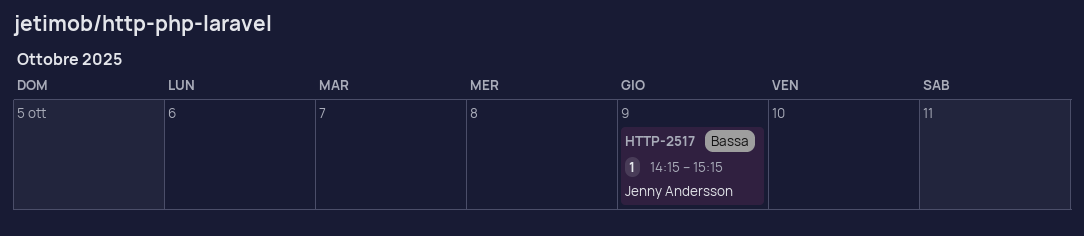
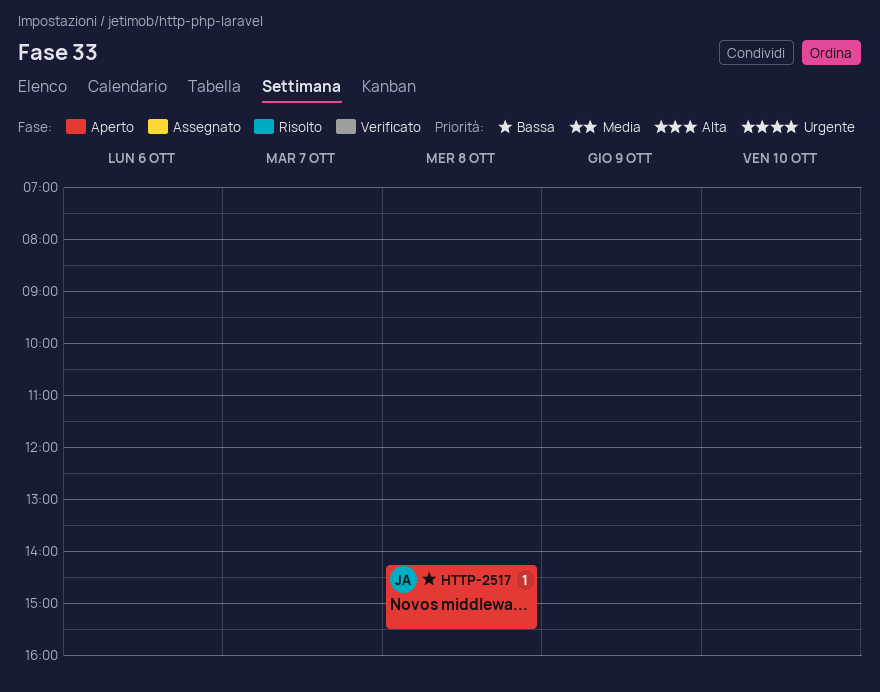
HTTP-2517, day: Oct 9 -> Oct 8
HTTP-2517, ends: 15:15 -> 15:30

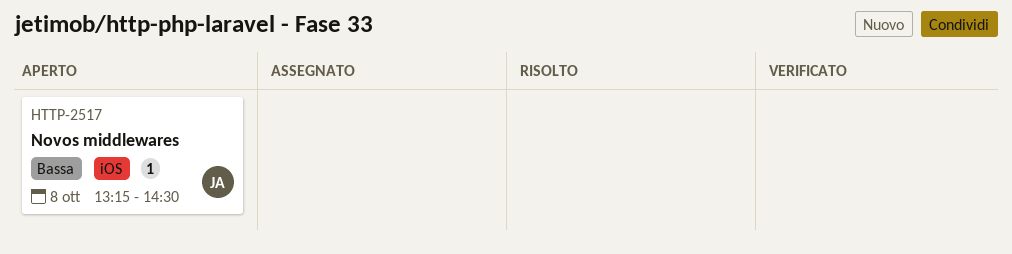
HTTP-2517, begins: 14:15 -> 13:15
HTTP-2517, ends: 15:30 -> 14:30

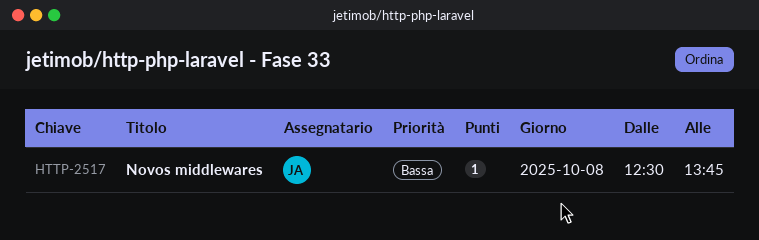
HTTP-2517, begins: 13:15 -> 12:30
HTTP-2517, ends: 14:30 -> 13:45

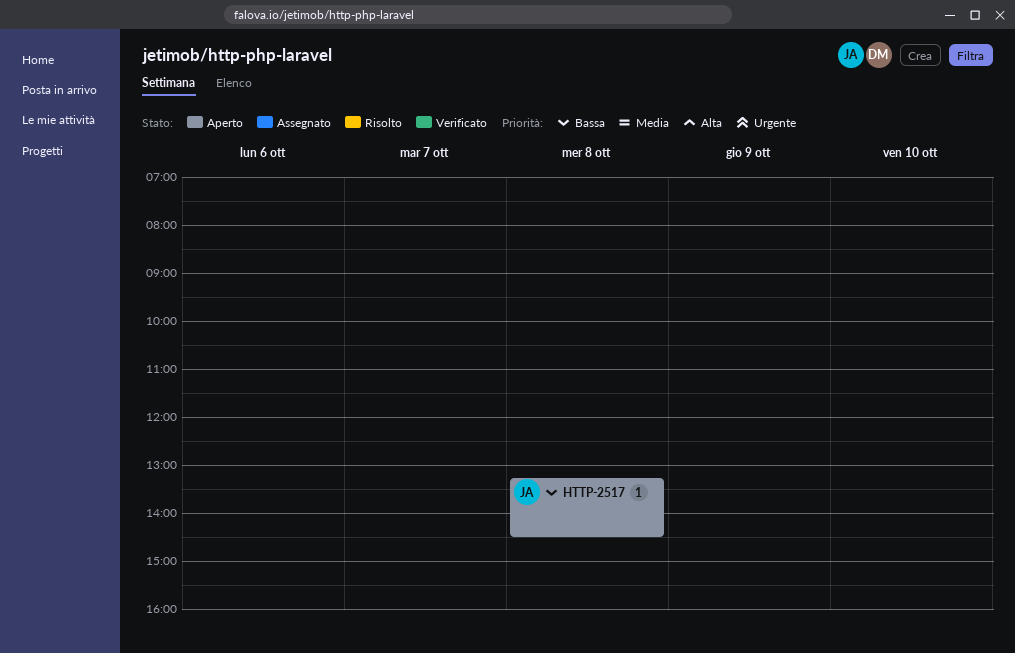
HTTP-2517, begins: 12:30 -> 13:15
HTTP-2517, ends: 13:45 -> 14:30

